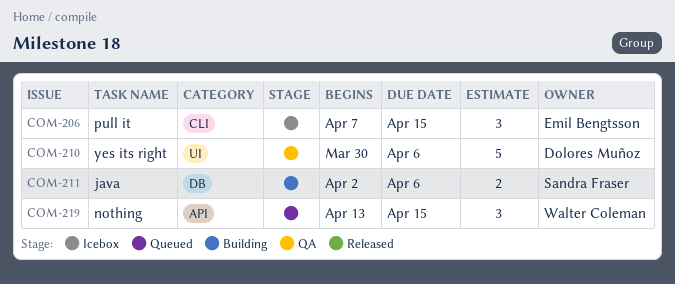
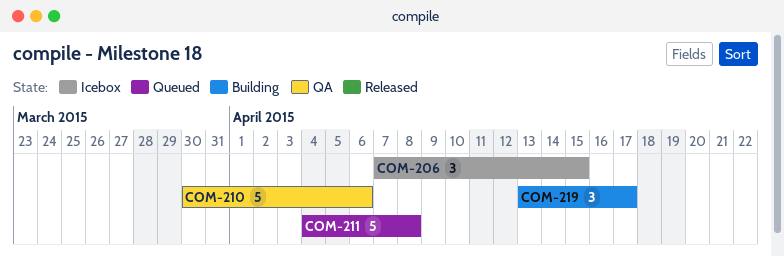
COM-211, status: Building -> Queued
COM-211, estimate: 2 -> 5
COM-211, start: Apr 2 -> Apr 4
COM-211, due: Apr 6 -> Apr 8
COM-219, status: Queued -> Building
COM-219, due: Apr 15 -> Apr 17

